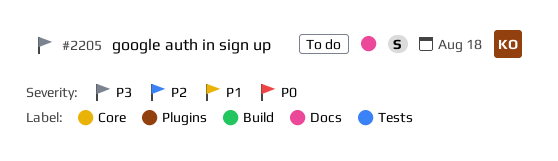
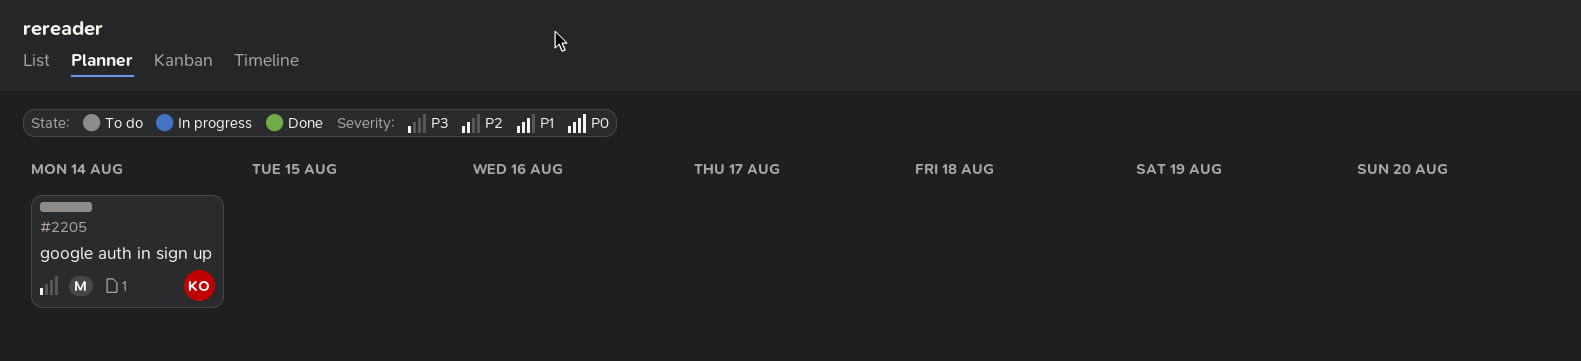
#2205, estimate: S -> M
#2205, due: Aug 18 -> Aug 14

